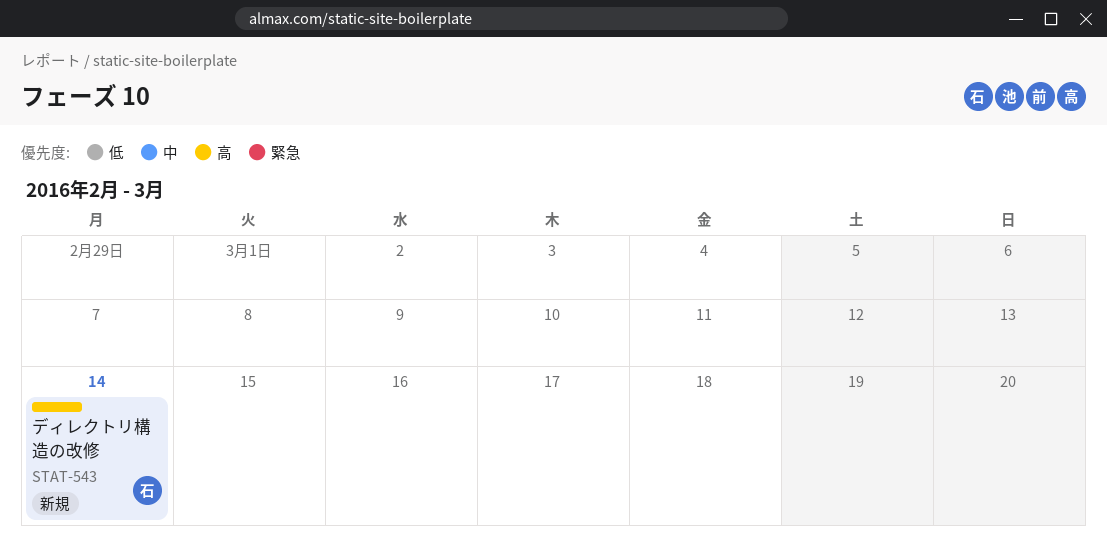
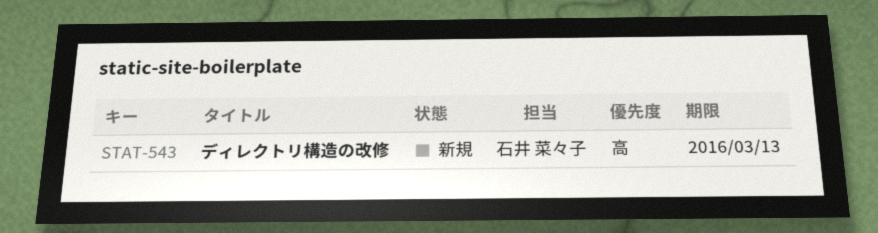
STAT-543, due: Mar 14 -> Mar 13

